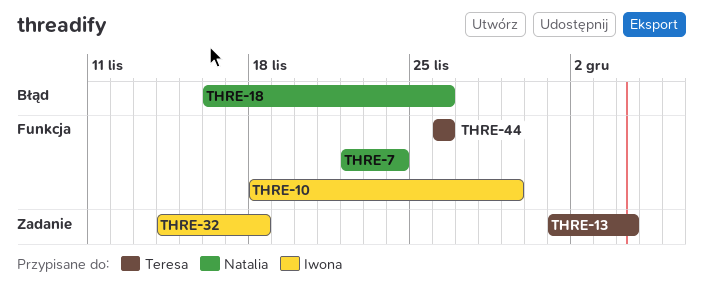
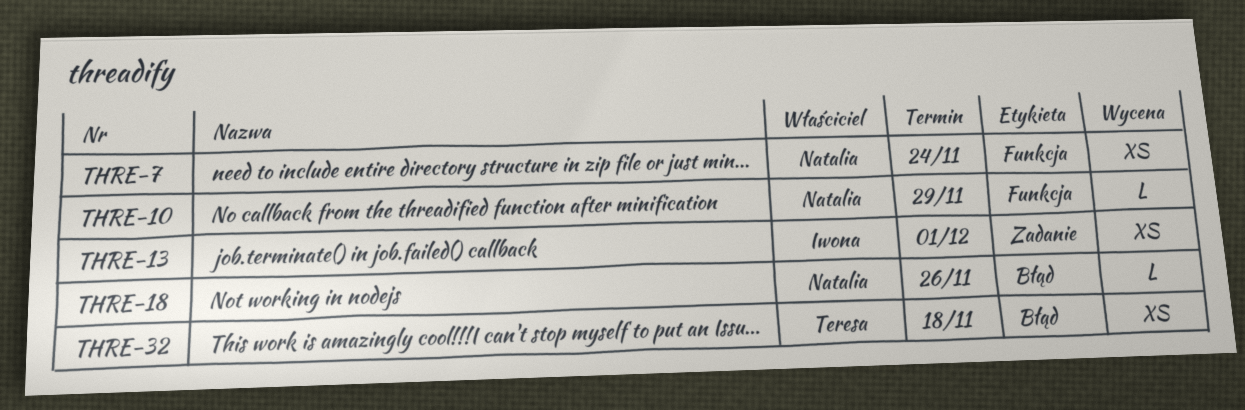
THRE-10, owner: Iwona -> Natalia
THRE-13, owner: Teresa -> Iwona
THRE-13, due: Dec 4 -> Dec 1
THRE-32, owner: Iwona -> Teresa
THRE-32, label: Zadanie -> Błąd
THRE-44: present -> none

